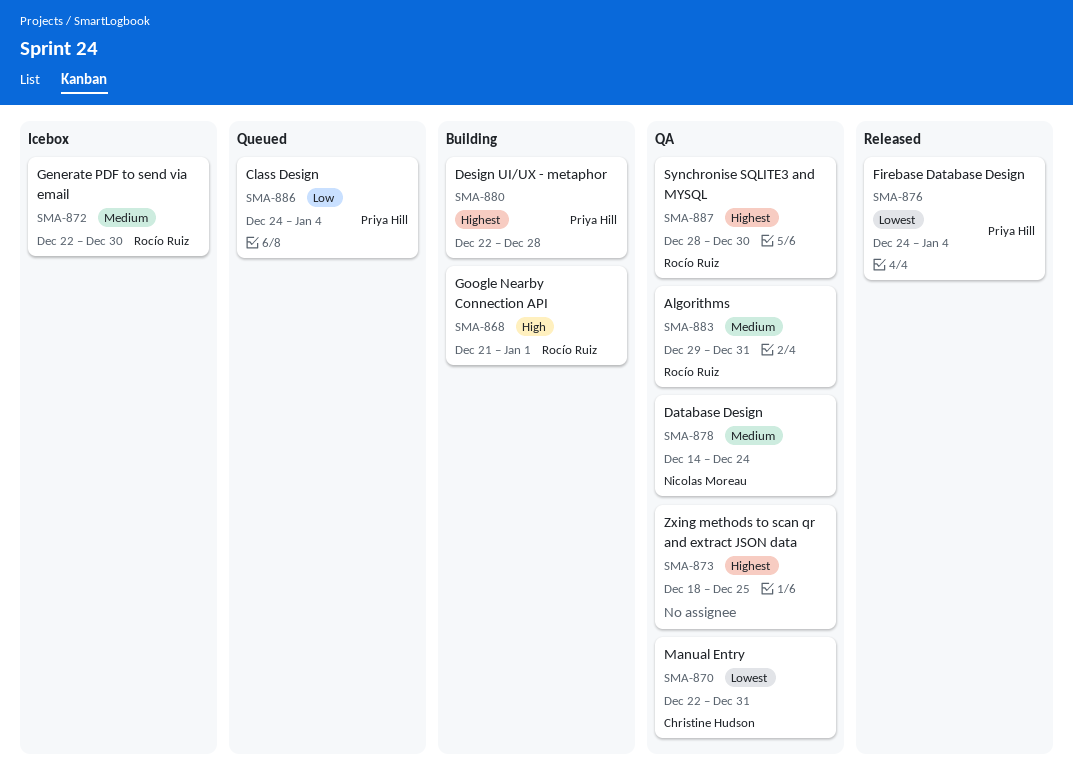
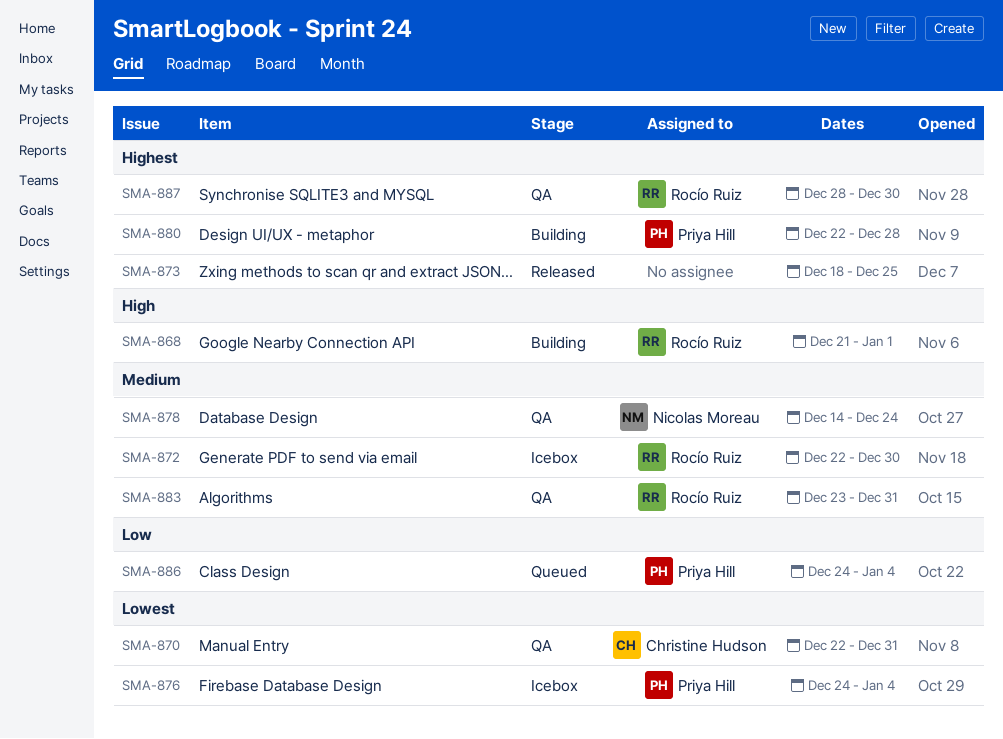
SMA-873, status: QA -> Released
SMA-876, status: Released -> Icebox
SMA-883, start: Dec 29 -> Dec 23

